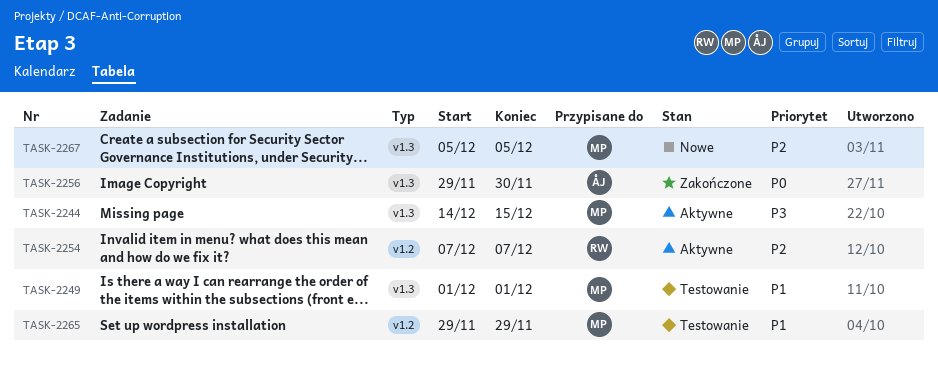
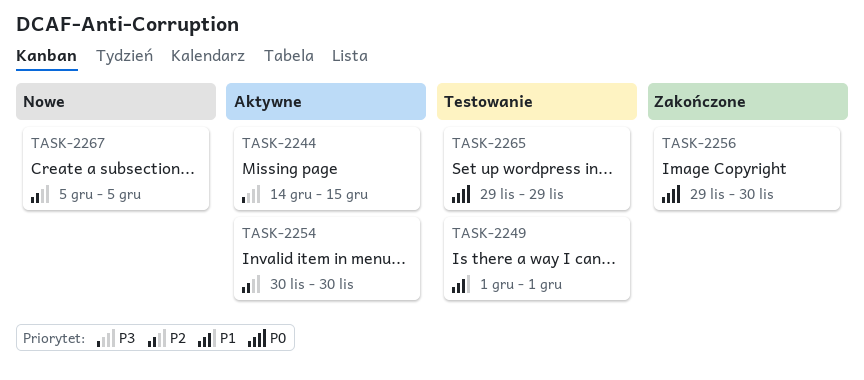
TASK-2254, start: Dec 7 -> Nov 30
TASK-2254, due: Dec 7 -> Nov 30
TASK-2265, priority: P1 -> P0

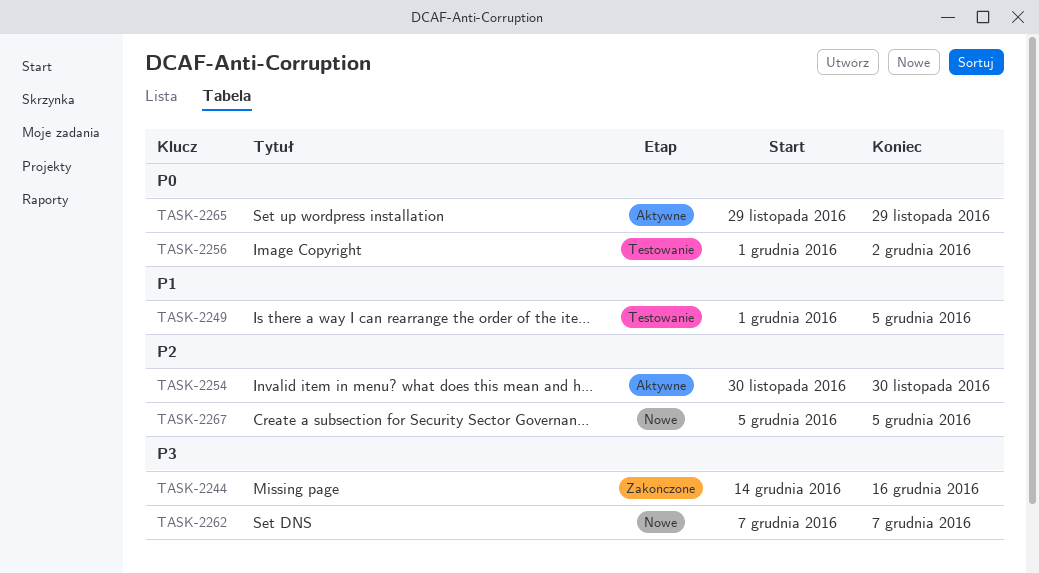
TASK-2244, status: Aktywne -> Zakończone
TASK-2244, due: Dec 15 -> Dec 16
TASK-2249, due: Dec 1 -> Dec 5
TASK-2256, status: Zakończone -> Testowanie
TASK-2256, start: Nov 29 -> Dec 1
TASK-2256, due: Nov 30 -> Dec 2
TASK-2262: none -> present
TASK-2265, status: Testowanie -> Aktywne

